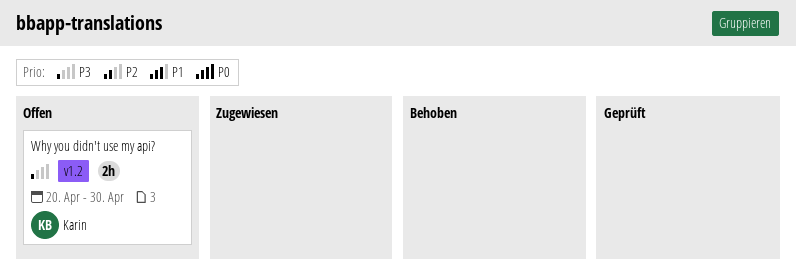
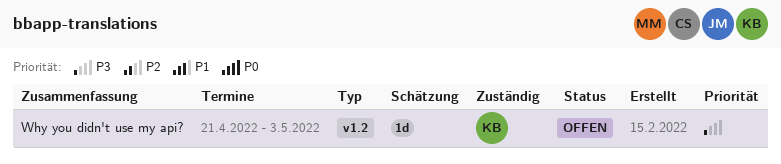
Why you didn't use my api?, estimate: 2h -> 1d
Why you didn't use my api?, start: Apr 20 -> Apr 21
Why you didn't use my api?, due: Apr 30 -> May 3

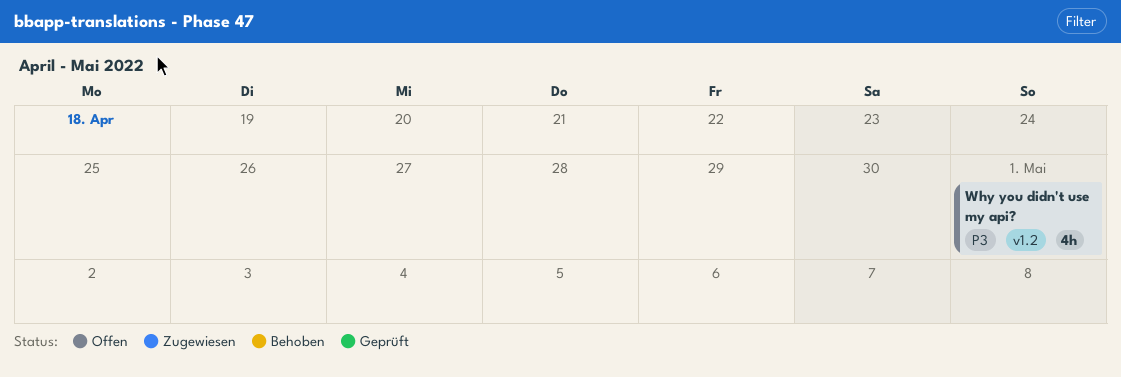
Why you didn't use my api?, estimate: 1d -> 4h
Why you didn't use my api?, due: May 3 -> May 1

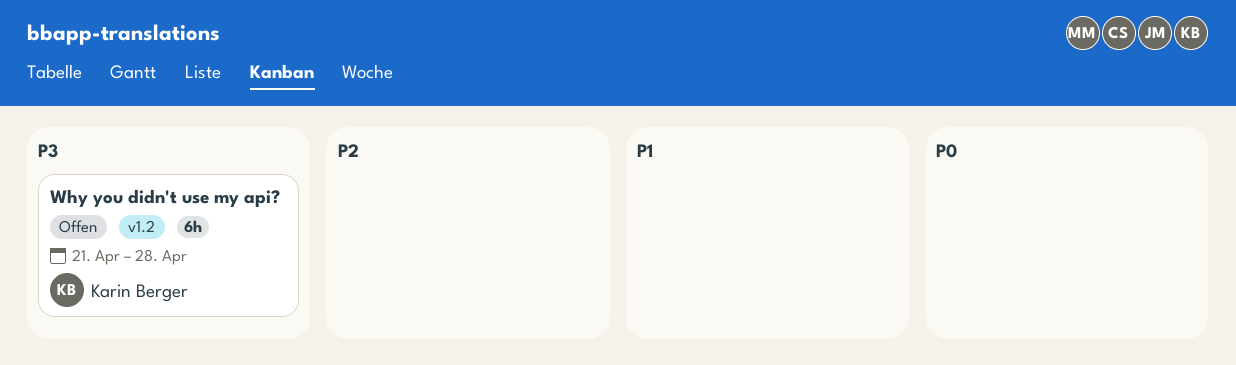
Why you didn't use my api?, estimate: 4h -> 6h
Why you didn't use my api?, due: May 1 -> Apr 28

